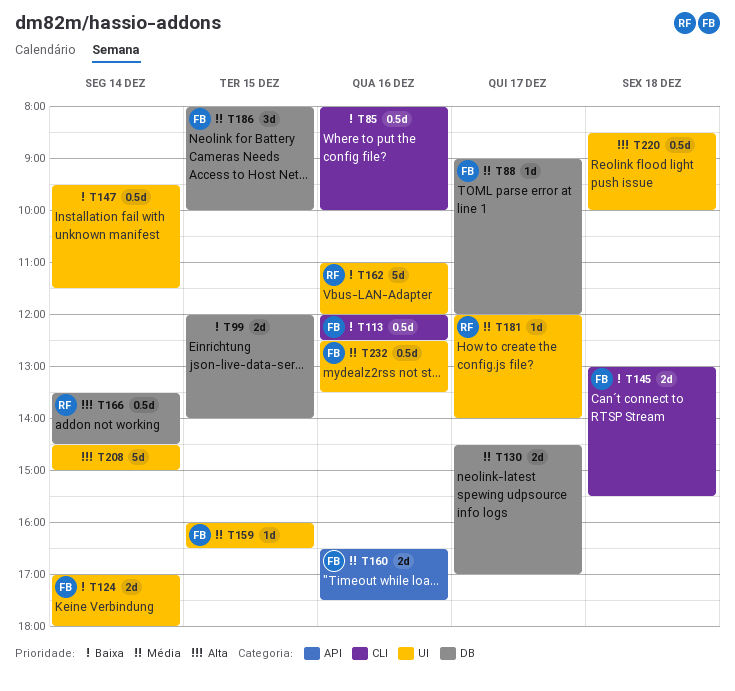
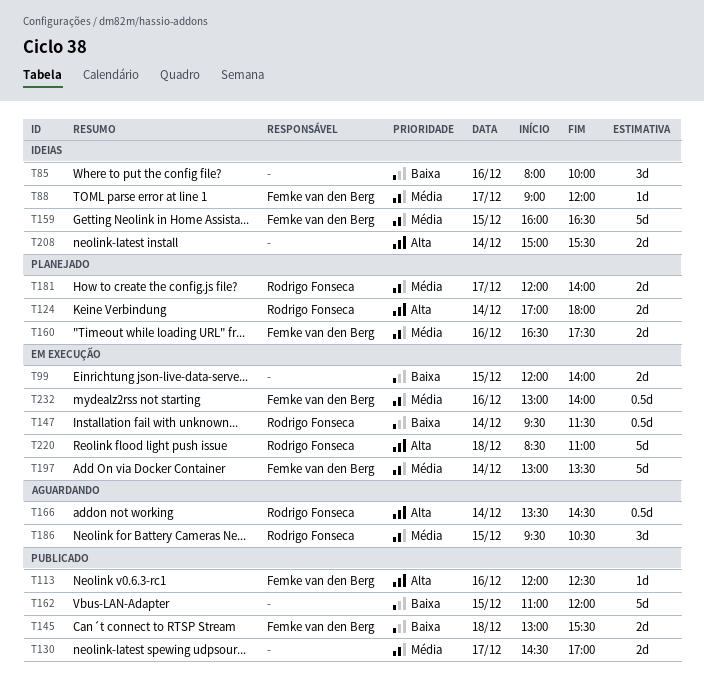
T85, estimate: 0.5d -> 3d
T113, priority: Baixa -> Alta
T113, estimate: 0.5d -> 1d
T124, owner: Femke van den Berg -> Rodrigo Fonseca
T124, priority: Baixa -> Alta
T147, owner: none -> Rodrigo Fonseca
T159, estimate: 1d -> 5d
T162, owner: Rodrigo Fonseca -> none
T162, day: Dec 16 -> Dec 15
T181, estimate: 1d -> 2d
T186, owner: Femke van den Berg -> Rodrigo Fonseca
T186, begins: 08:00 -> 09:30
T186, ends: 10:00 -> 10:30
T197: none -> present
T208, estimate: 5d -> 2d
T208, begins: 14:30 -> 15:00
T208, ends: 15:00 -> 15:30
T220, owner: none -> Rodrigo Fonseca
T220, estimate: 0.5d -> 5d
T220, ends: 10:00 -> 11:00
T232, begins: 12:30 -> 13:00
T232, ends: 13:30 -> 14:00

